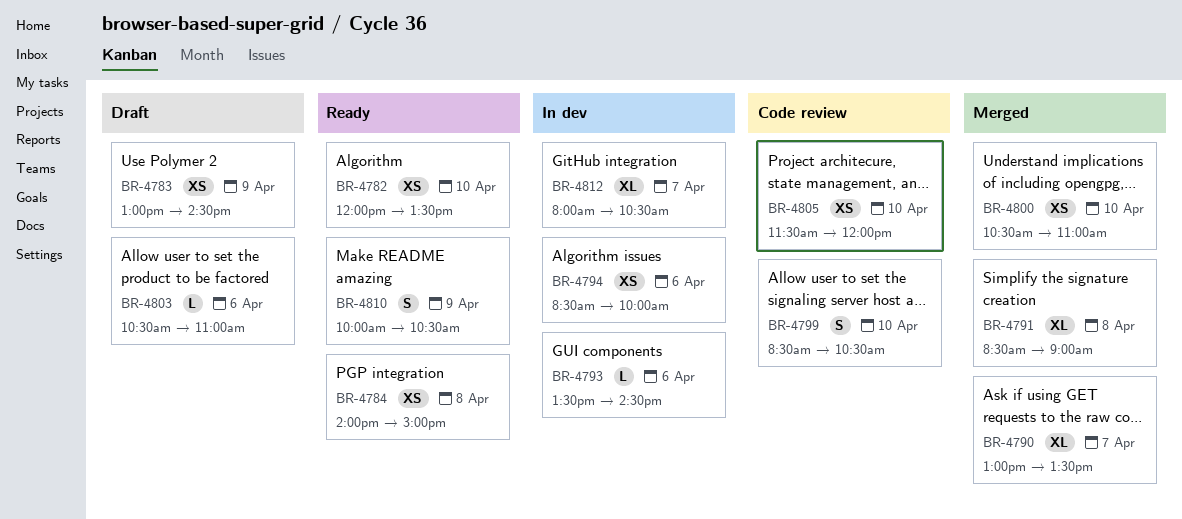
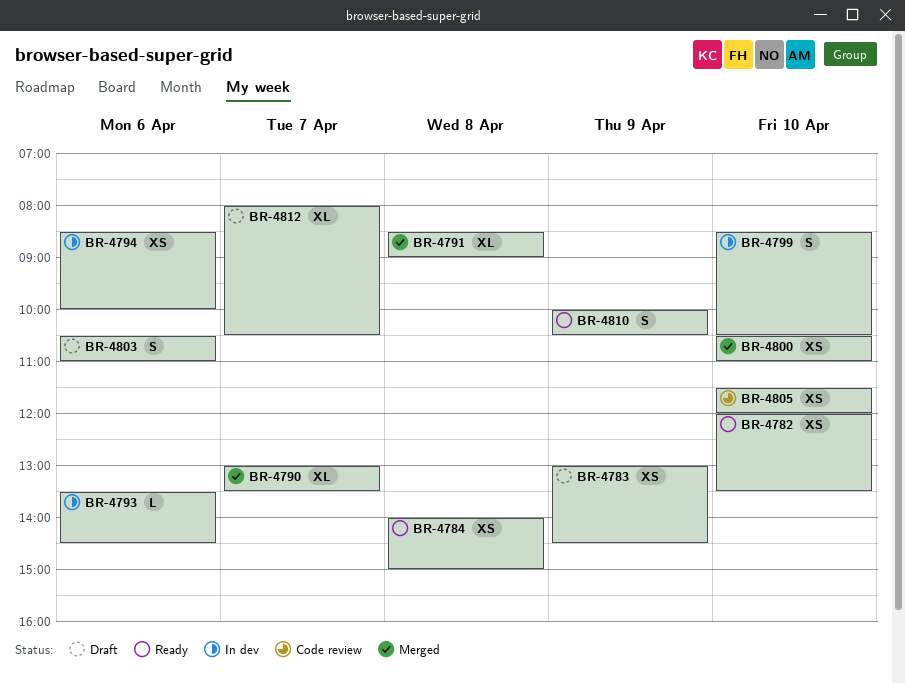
BR-4799, status: Code review -> In dev
BR-4803, estimate: L -> S
BR-4812, status: In dev -> Draft

